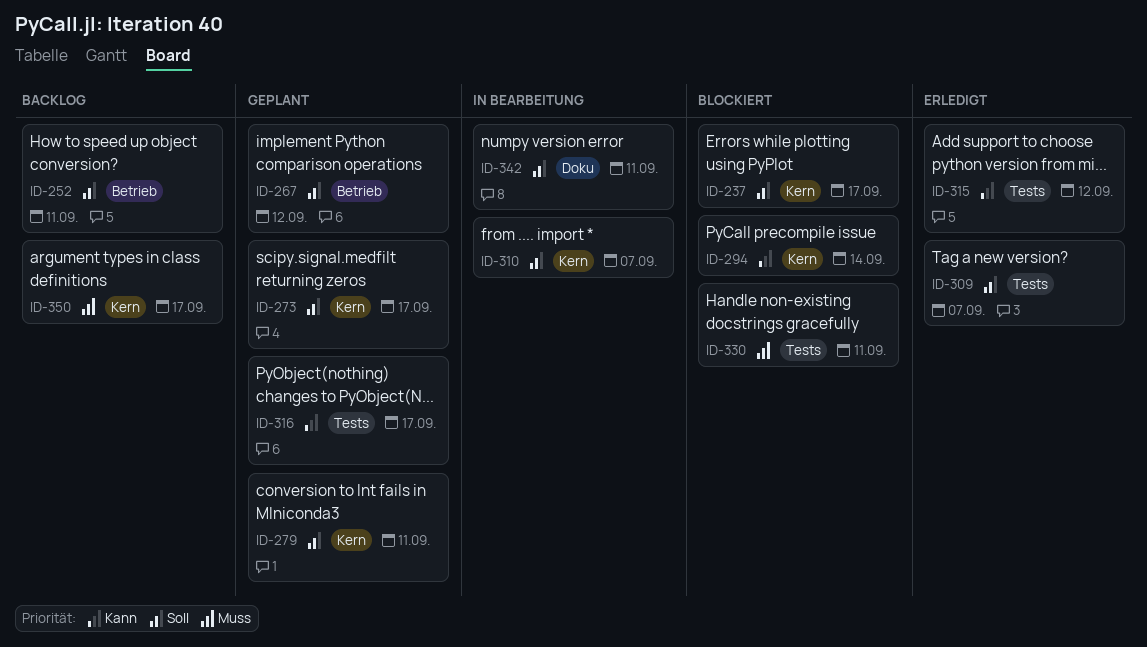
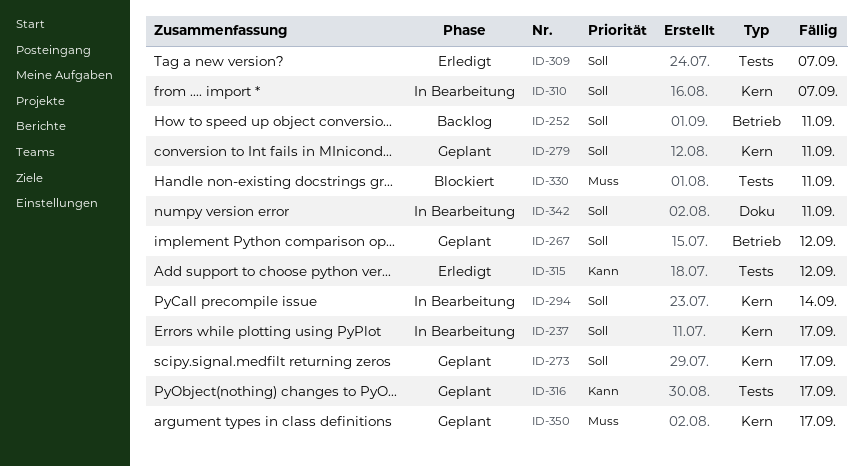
ID-237, status: Blockiert -> In Bearbeitung
ID-294, status: Blockiert -> In Bearbeitung
ID-294, priority: Kann -> Soll
ID-350, status: Backlog -> Geplant

